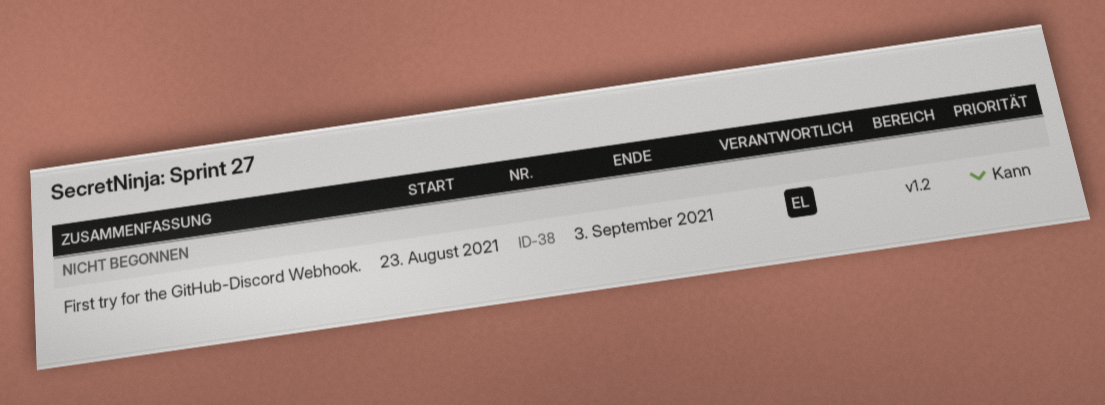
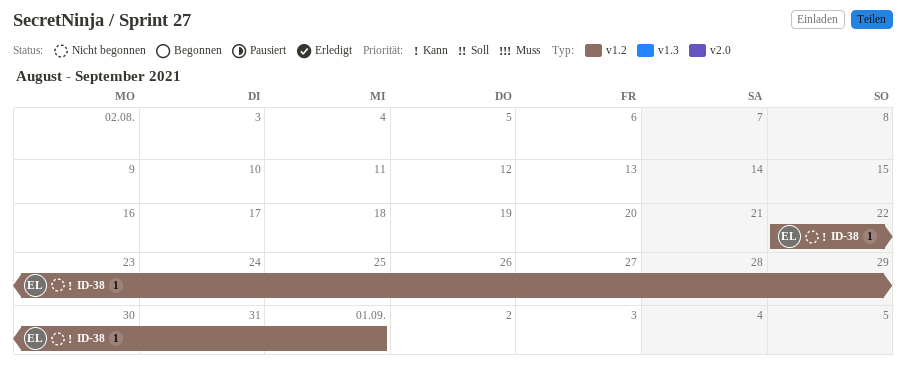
ID-38, start: Aug 23 -> Aug 22
ID-38, due: Sep 3 -> Sep 1

